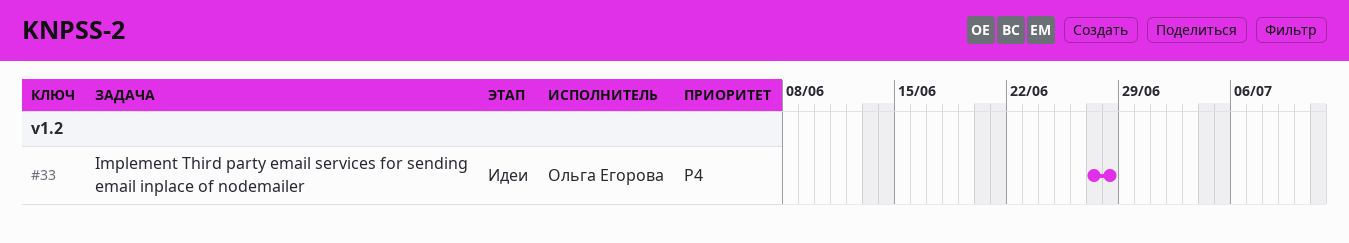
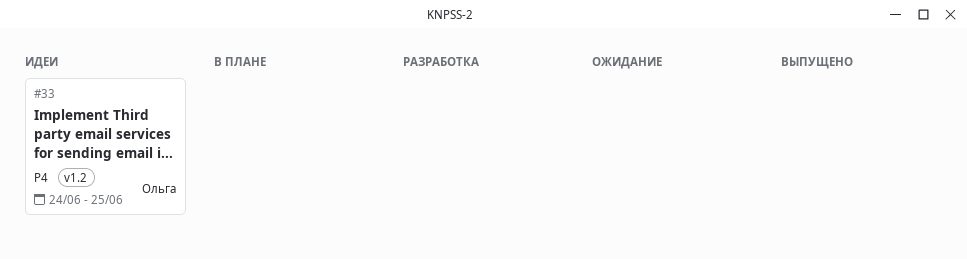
#33, start: Jun 27 -> Jun 24
#33, due: Jun 28 -> Jun 25

